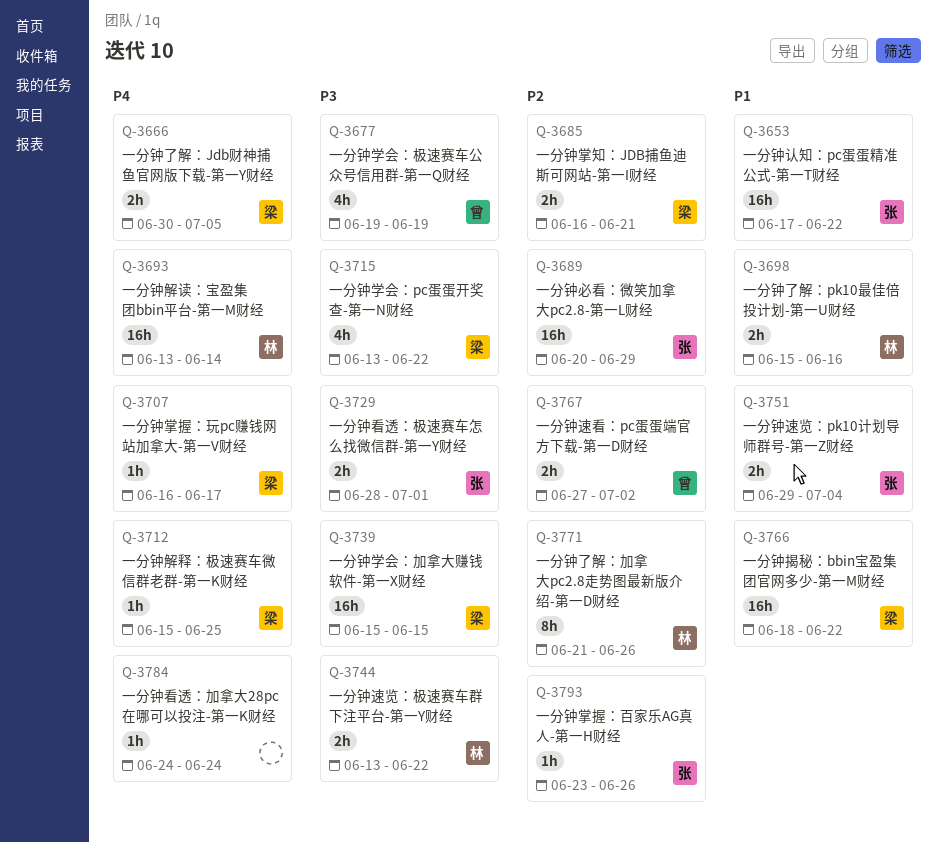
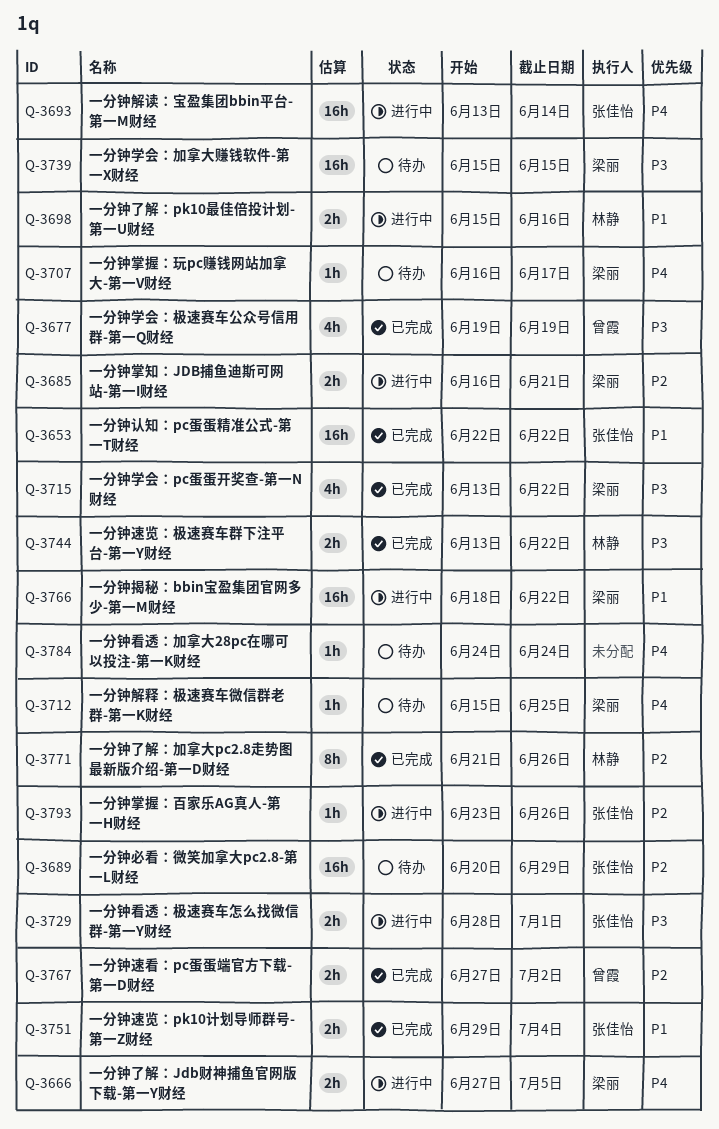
Q-3653, start: Jun 17 -> Jun 22
Q-3666, start: Jun 30 -> Jun 27
Q-3693, owner: 林静 -> 张佳怡

